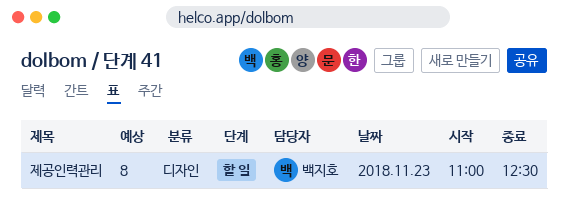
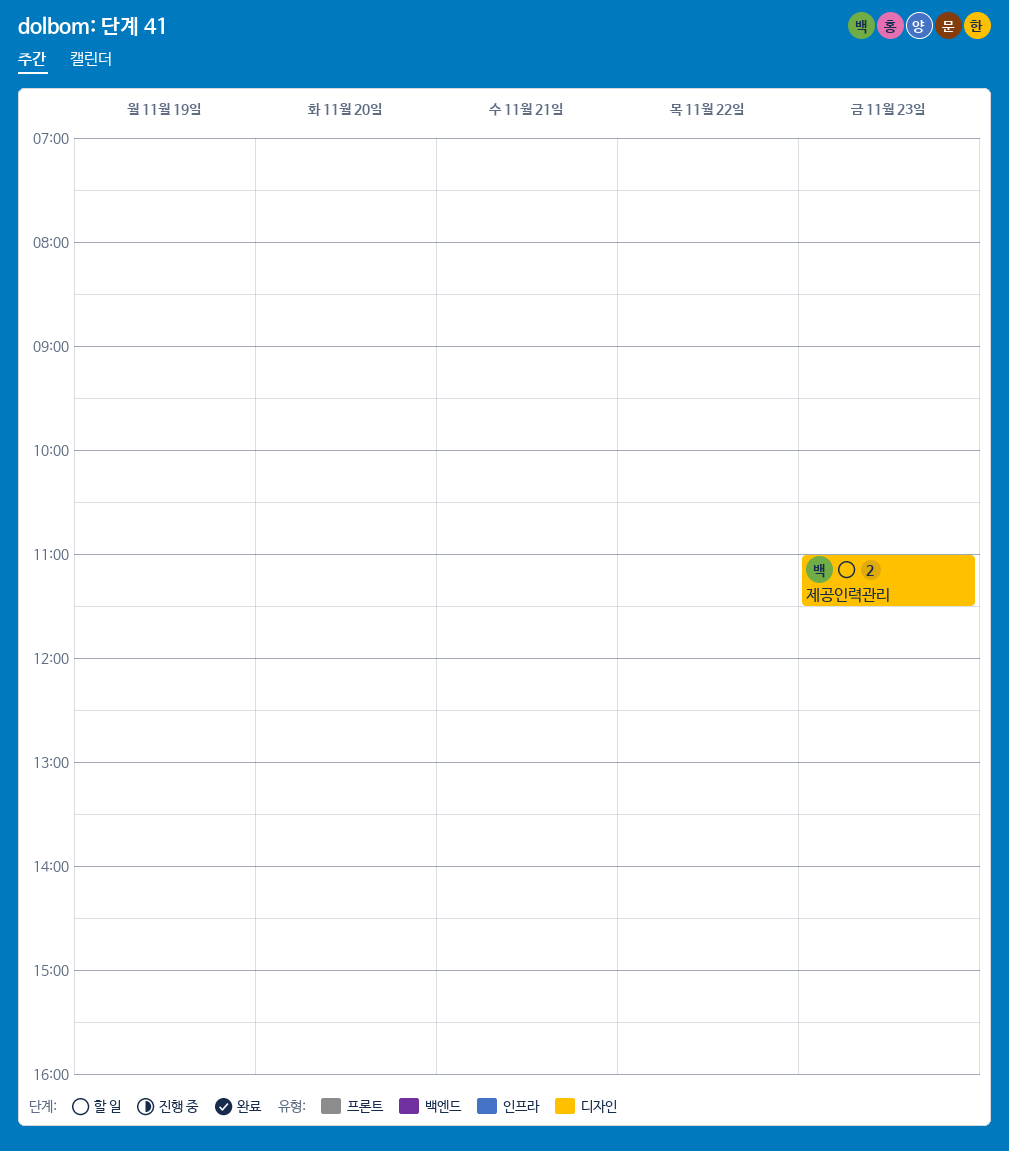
제공인력관리, estimate: 8 -> 2
제공인력관리, ends: 12:30 -> 11:30

